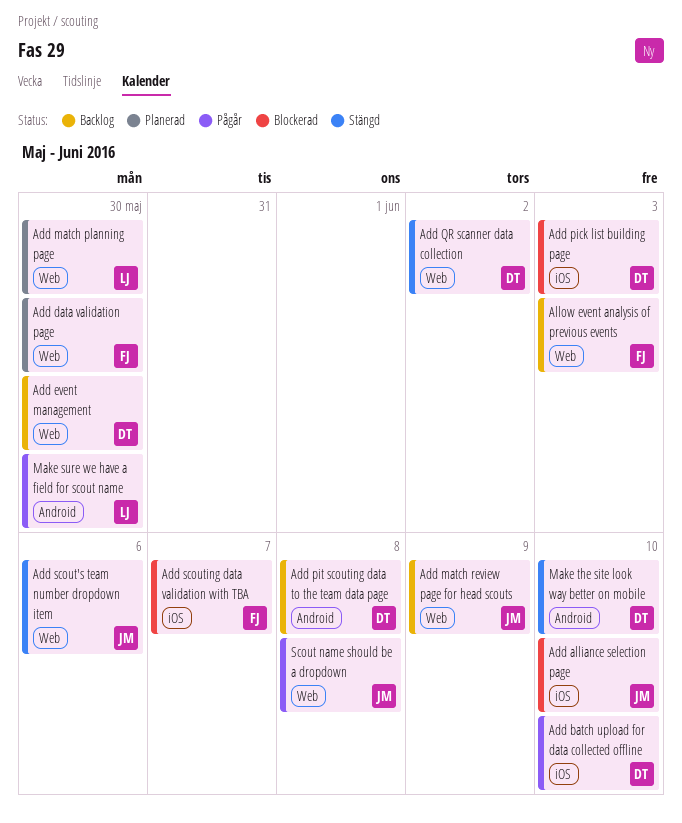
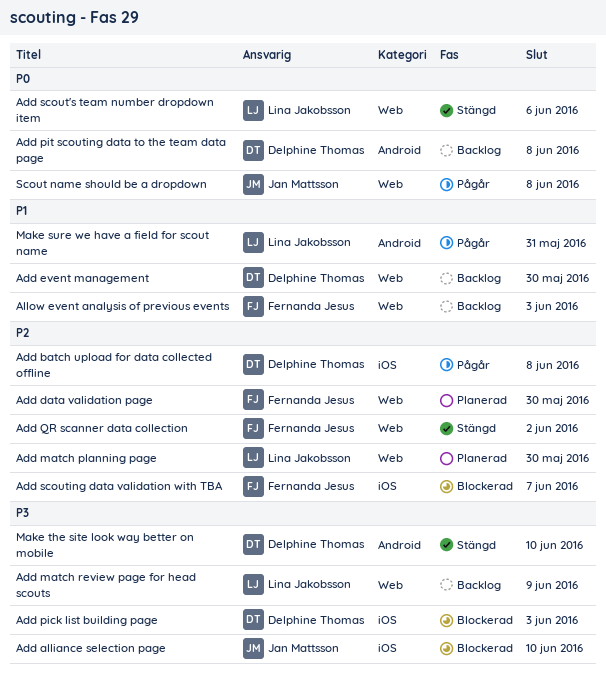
Add batch upload for data collected offline, due: Jun 10 -> Jun 8
Add match review page for head scouts, owner: Jan Mattsson -> Lina Jakobsson
Add QR scanner data collection, owner: Delphine Thomas -> Fernanda Jesus
Add scout's team number dropdown item, owner: Jan Mattsson -> Lina Jakobsson
Make sure we have a field for scout name, due: May 30 -> May 31

